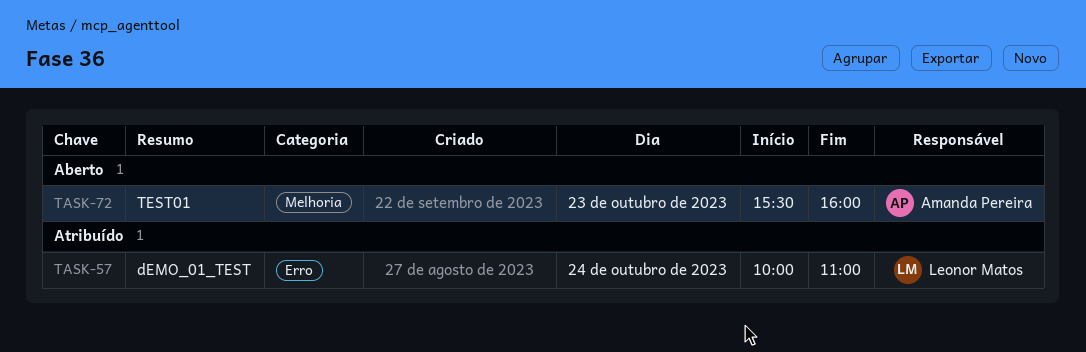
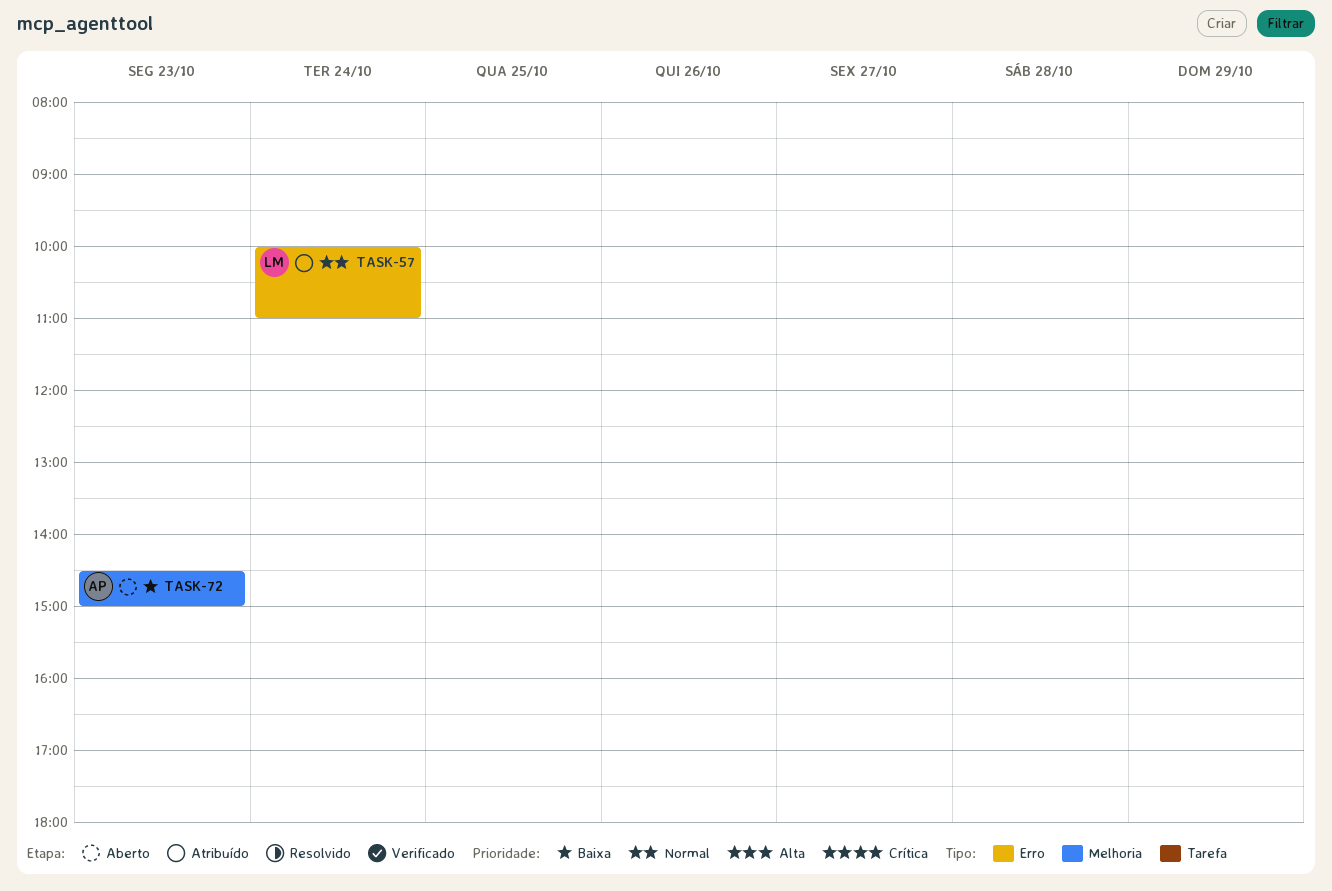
TASK-72, begins: 15:30 -> 14:30
TASK-72, ends: 16:00 -> 15:00

